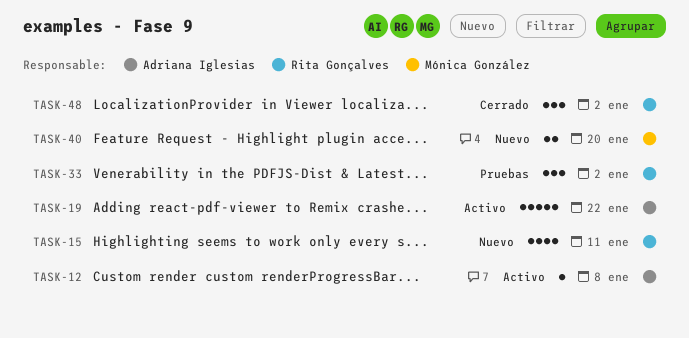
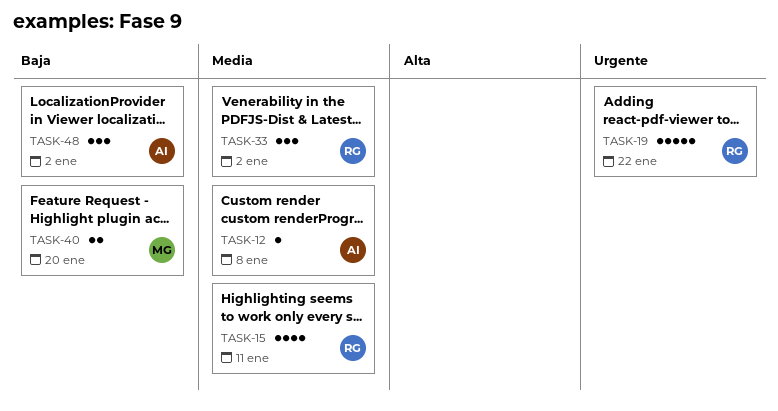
TASK-19, owner: Adriana Iglesias -> Rita Gonçalves
TASK-48, owner: Rita Gonçalves -> Adriana Iglesias

